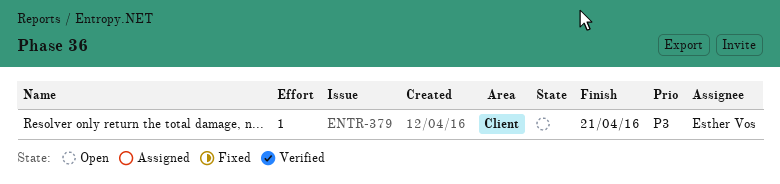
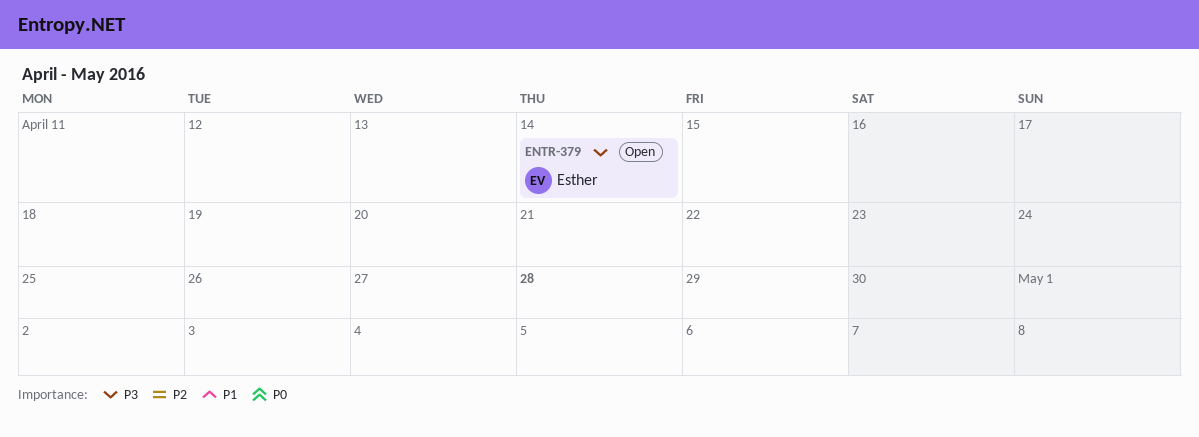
ENTR-379, due: Apr 21 -> Apr 14

